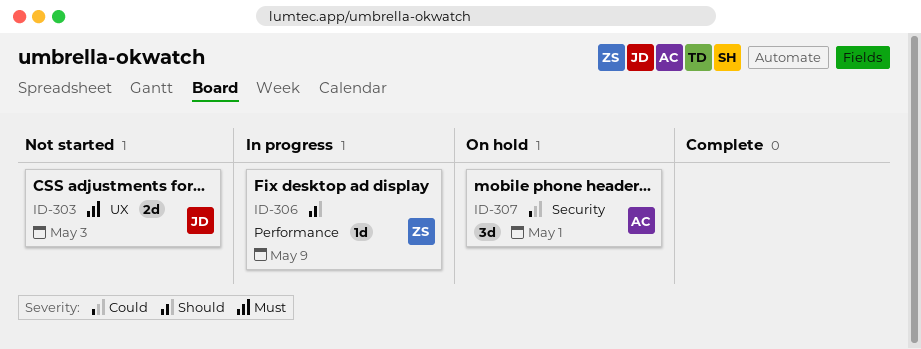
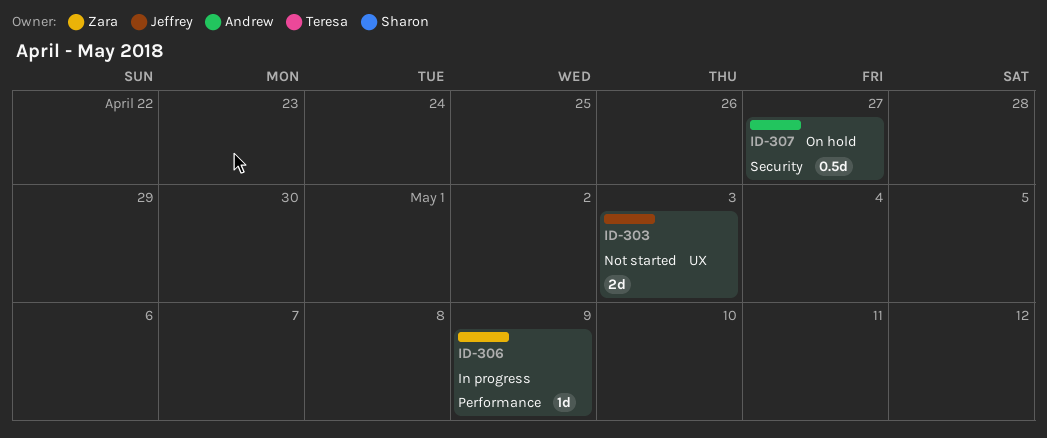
ID-307, estimate: 3d -> 0.5d
ID-307, due: May 1 -> Apr 27

